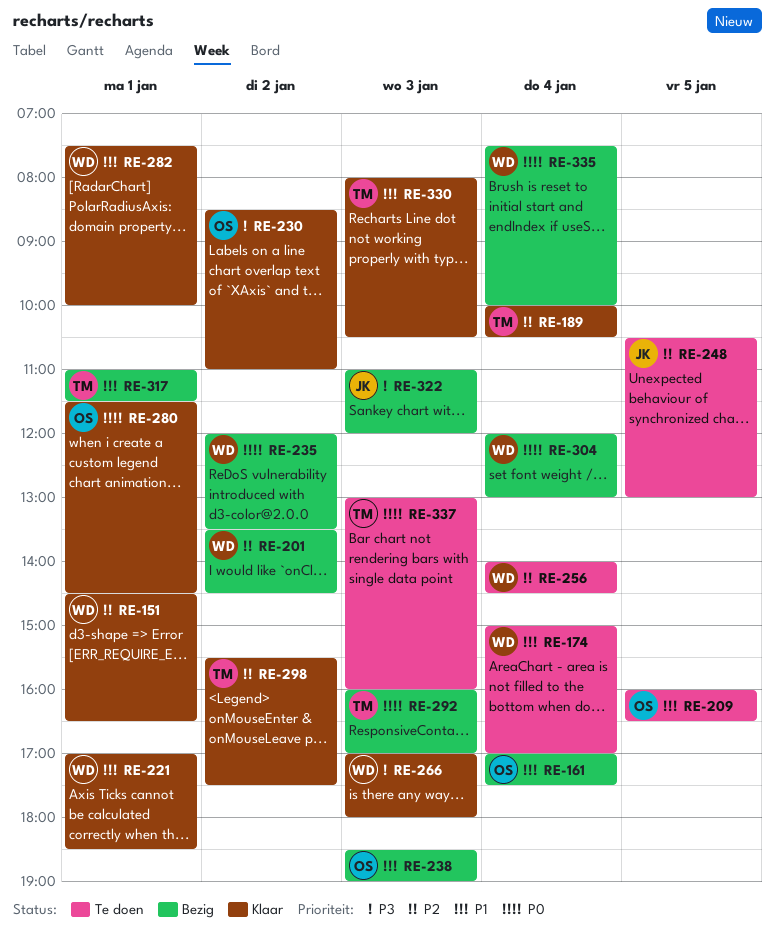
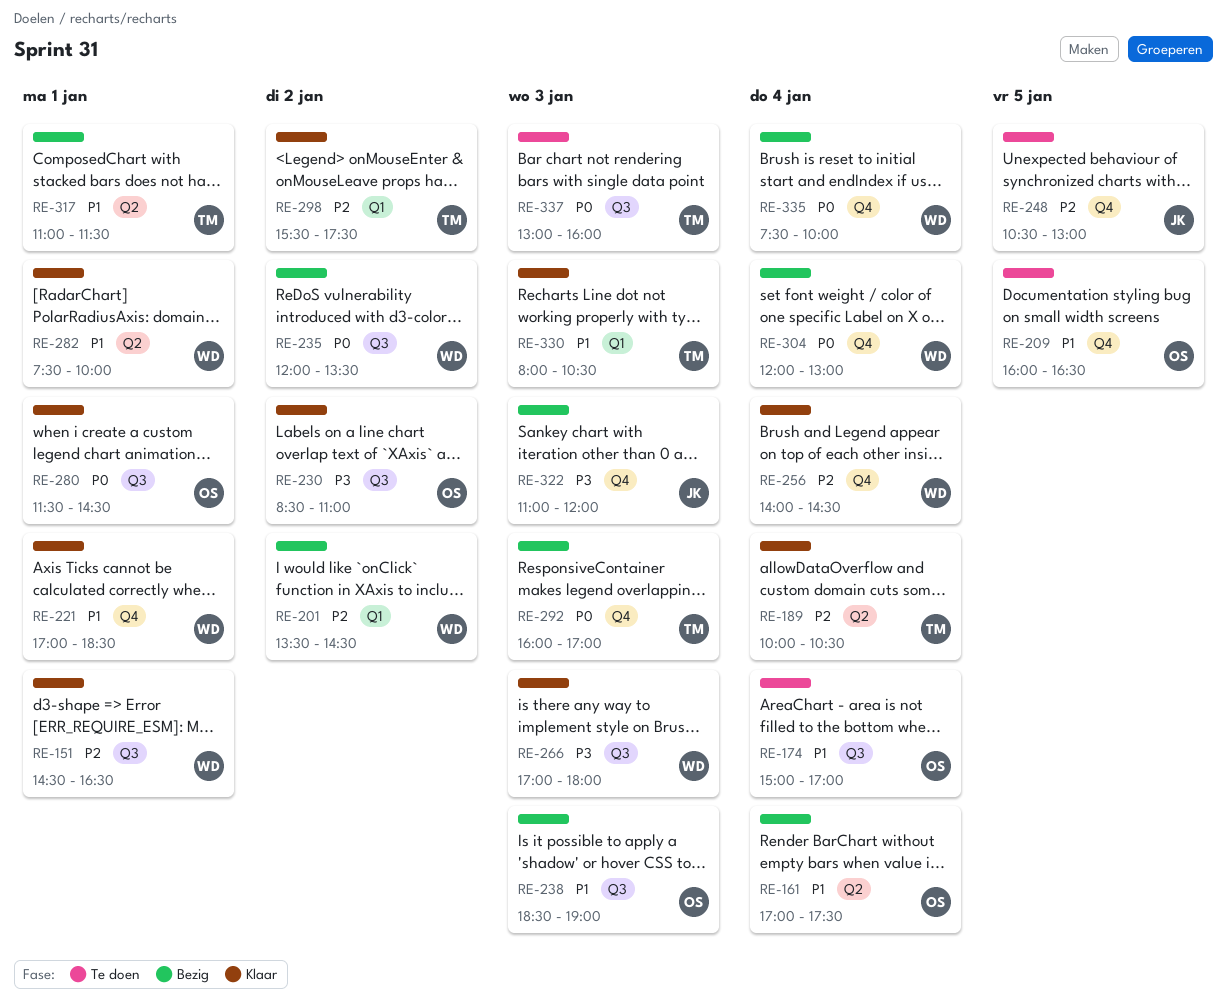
RE-174, owner: WD -> OS
RE-256, status: Te doen -> Klaar

